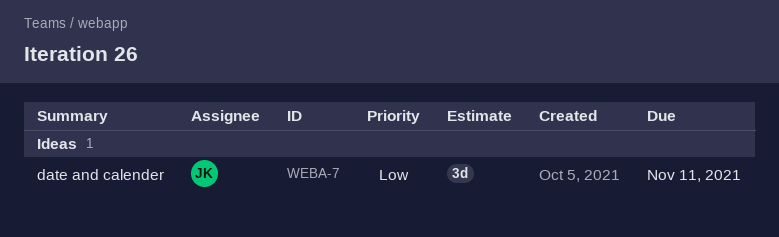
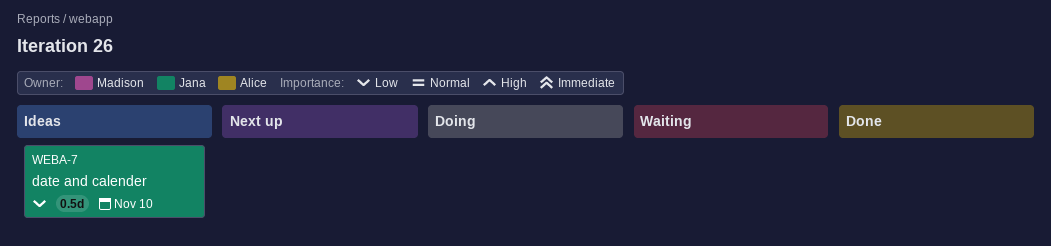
WEBA-7, estimate: 3d -> 0.5d
WEBA-7, due: Nov 11 -> Nov 10

